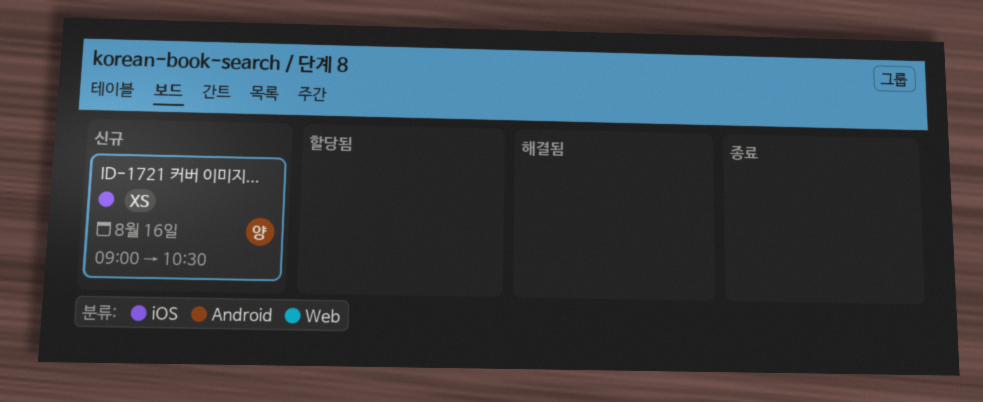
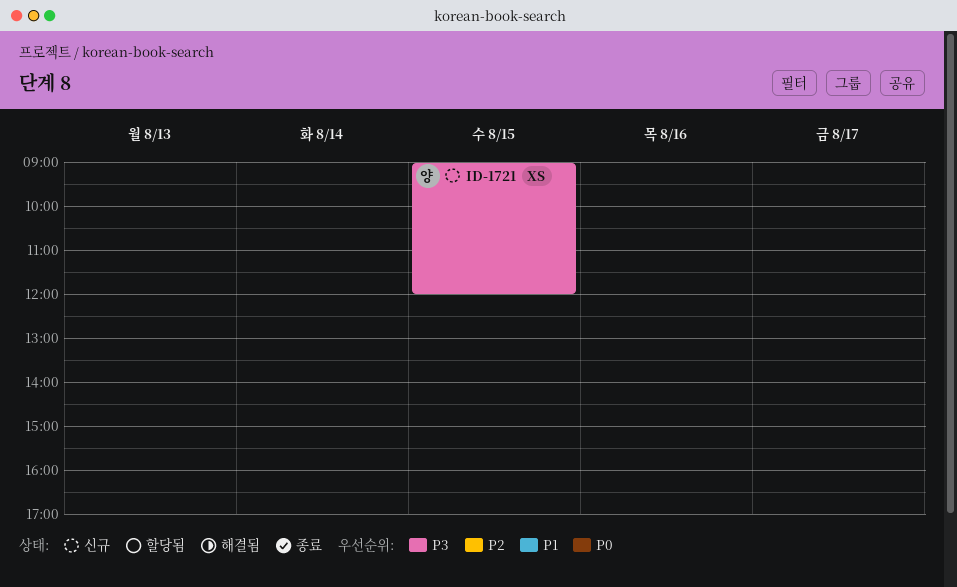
ID-1721, day: Aug 16 -> Aug 15
ID-1721, ends: 10:30 -> 12:00

